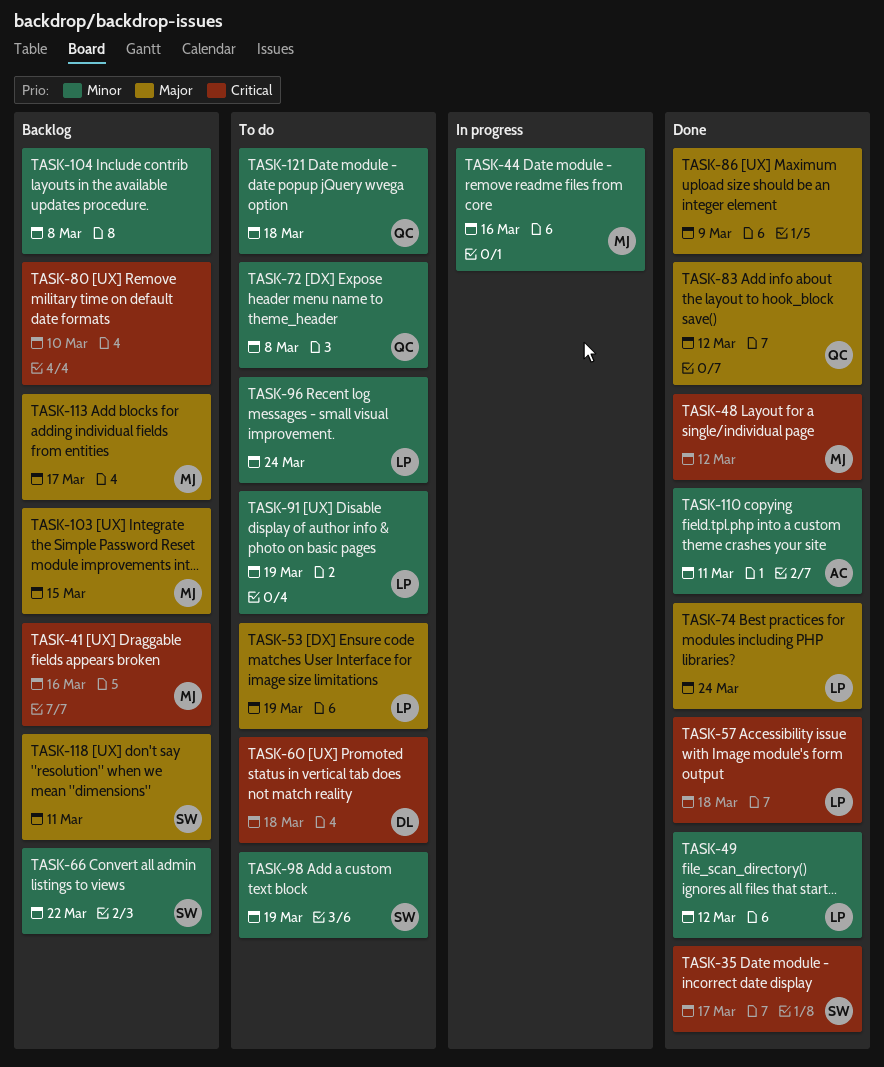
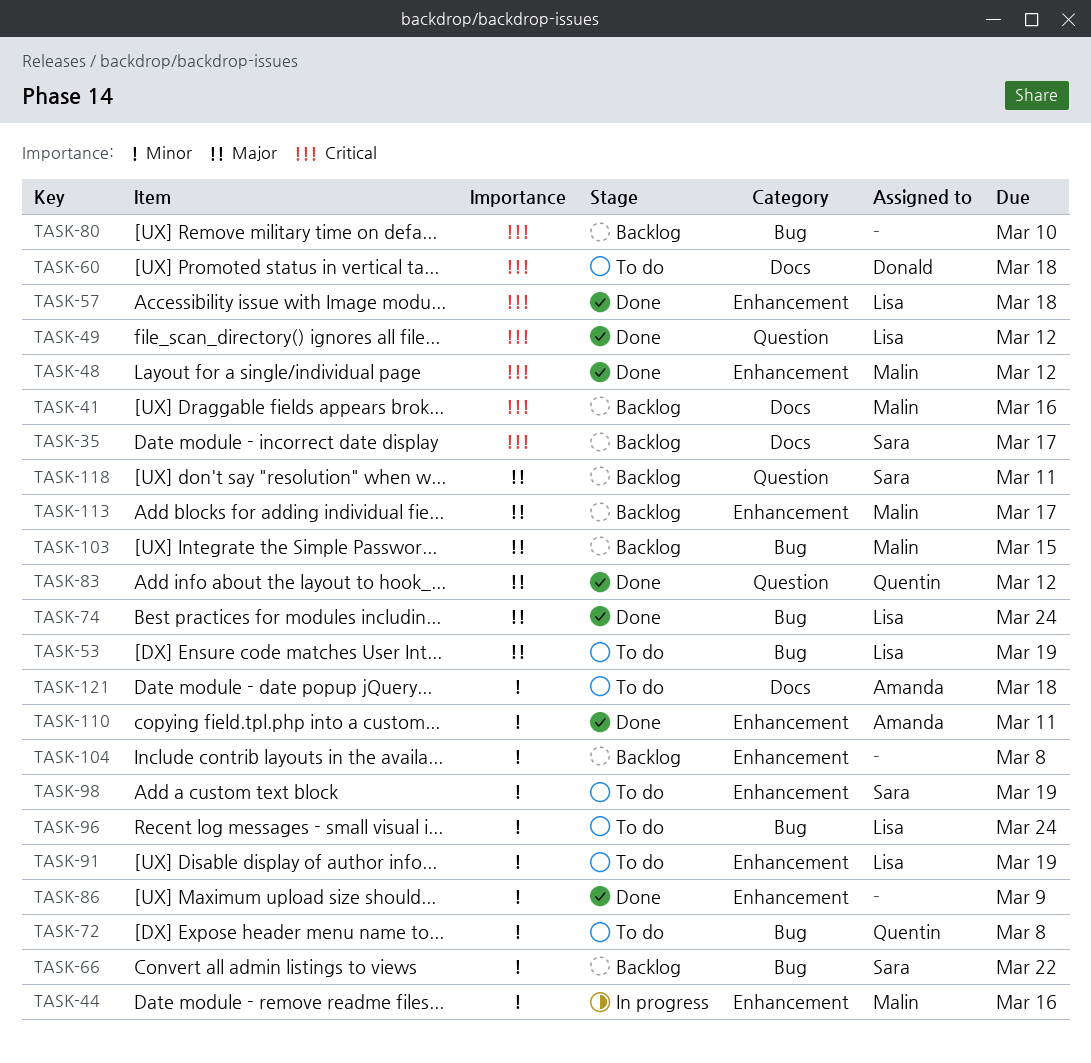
TASK-35, status: Done -> Backlog
TASK-49, priority: Minor -> Critical
TASK-86, priority: Major -> Minor
TASK-121, owner: Quentin -> Amanda

